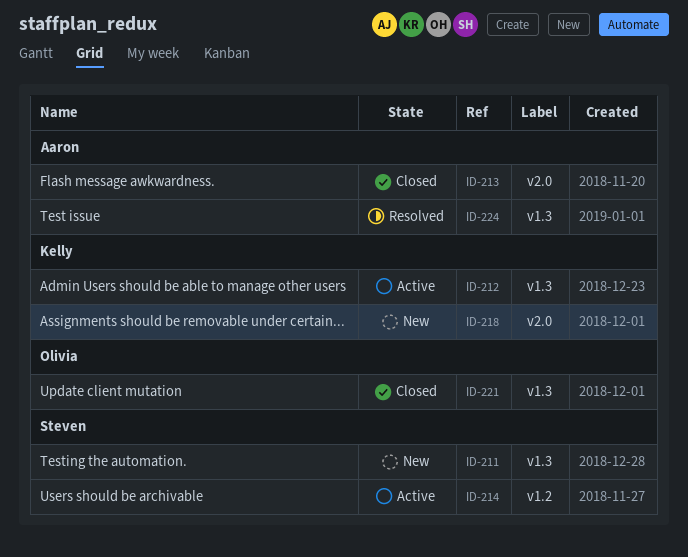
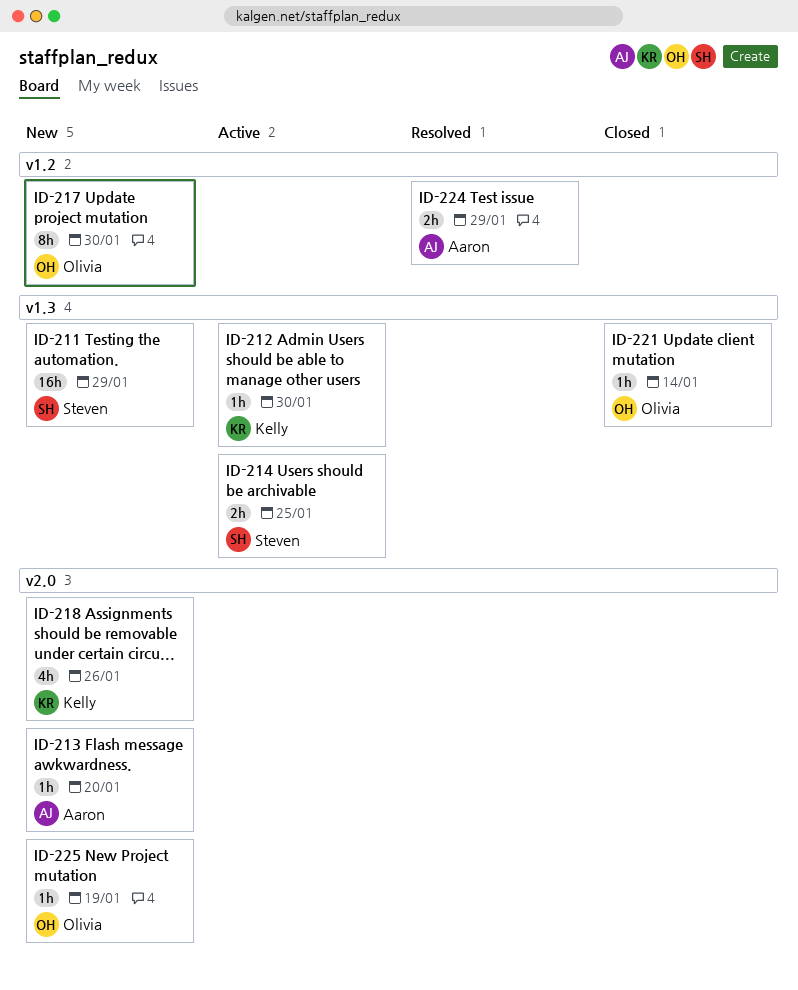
ID-213, status: Closed -> New
ID-214, label: v1.2 -> v1.3
ID-217: none -> present
ID-224, label: v1.3 -> v1.2
ID-225: none -> present

